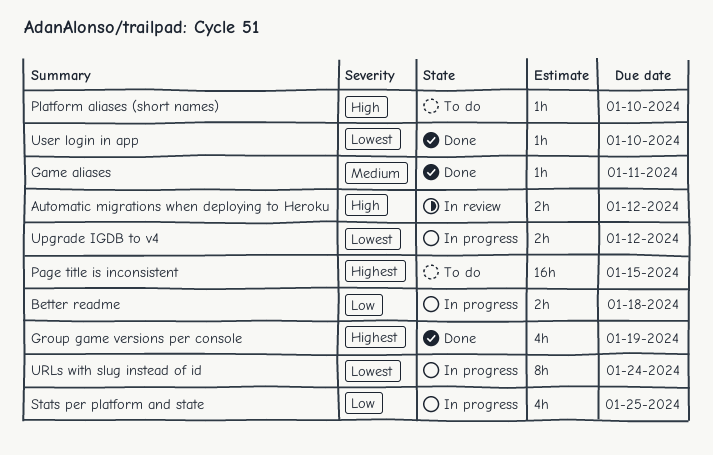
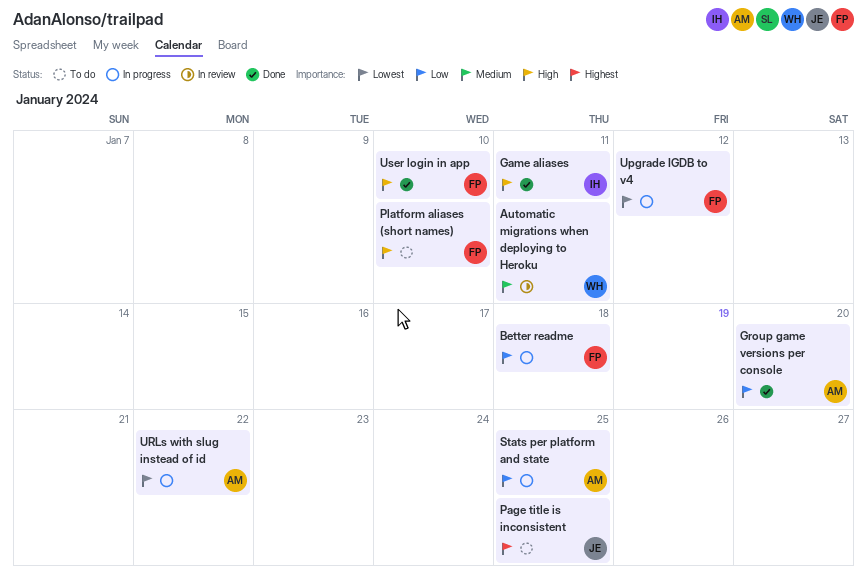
Automatic migrations when deploying to Heroku, priority: High -> Medium
Automatic migrations when deploying to Heroku, due: Jan 12 -> Jan 11
Game aliases, priority: Medium -> High
Group game versions per console, priority: Highest -> Low
Group game versions per console, due: Jan 19 -> Jan 20
Page title is inconsistent, due: Jan 15 -> Jan 25
URLs with slug instead of id, due: Jan 24 -> Jan 22
User login in app, priority: Lowest -> High

